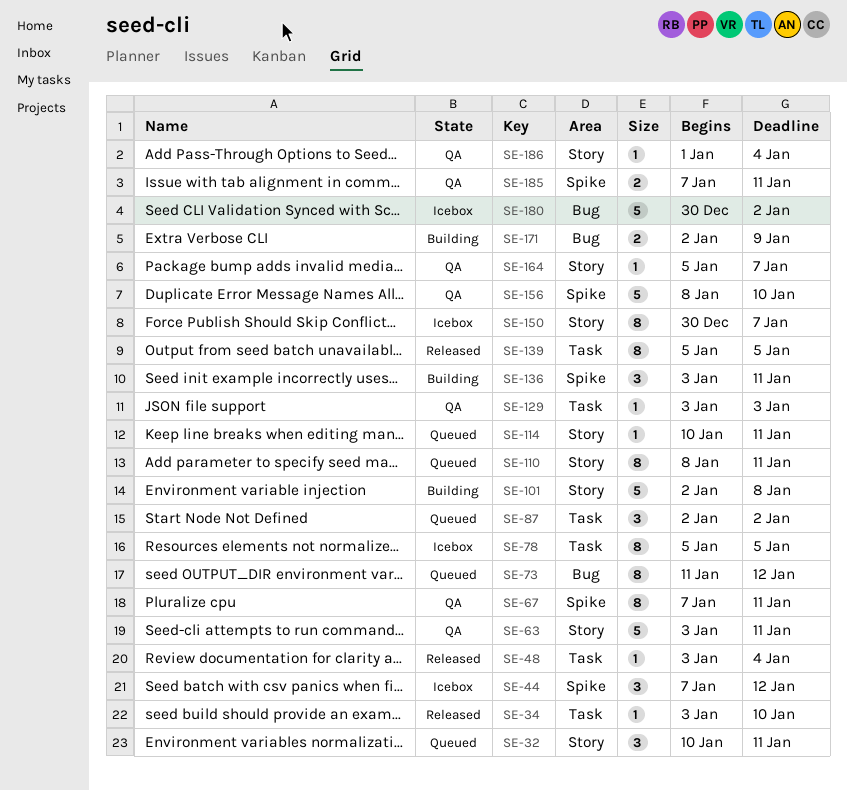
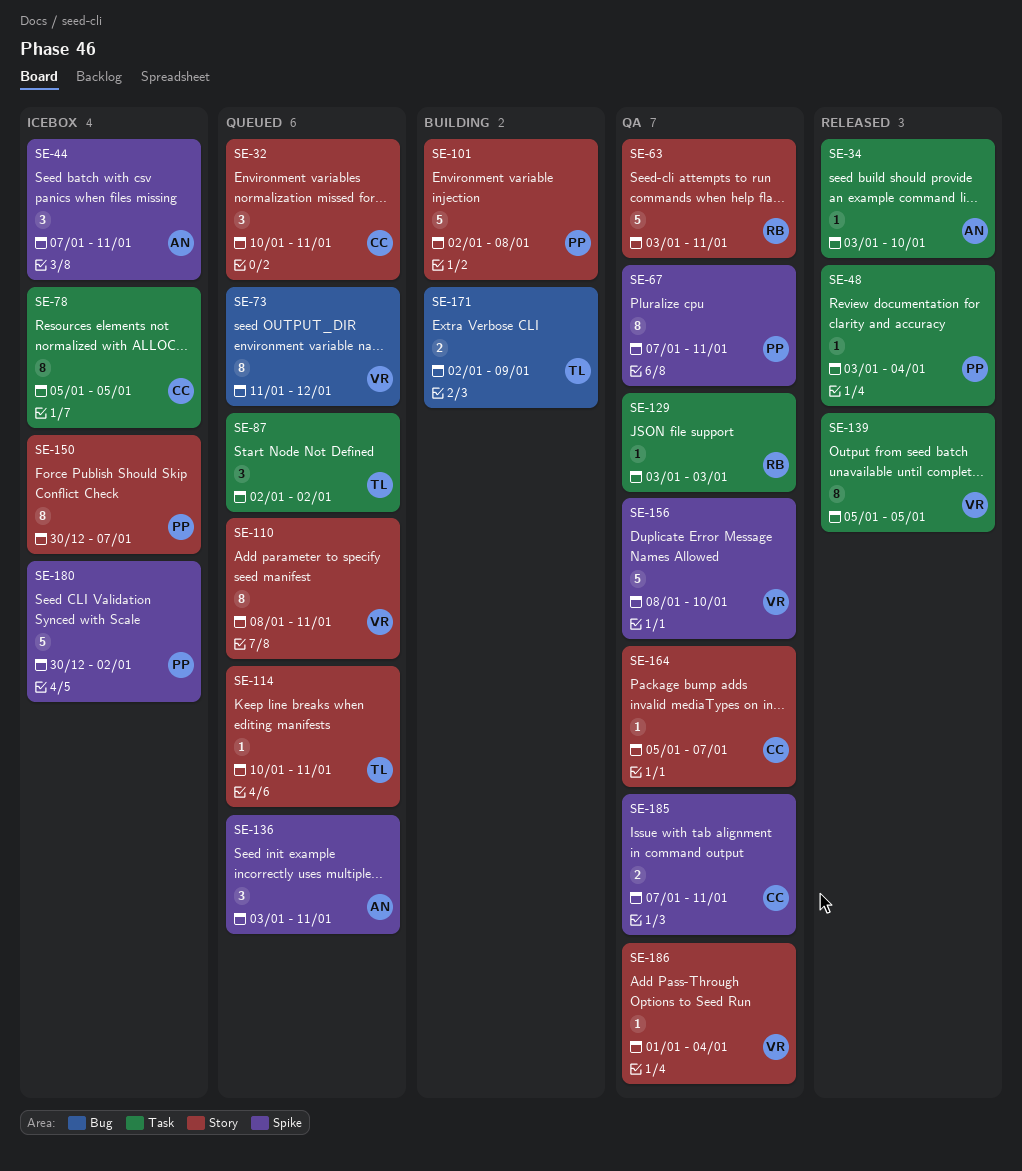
SE-44, due: Jan 12 -> Jan 11
SE-136, status: Building -> Queued
SE-180, label: Bug -> Spike

